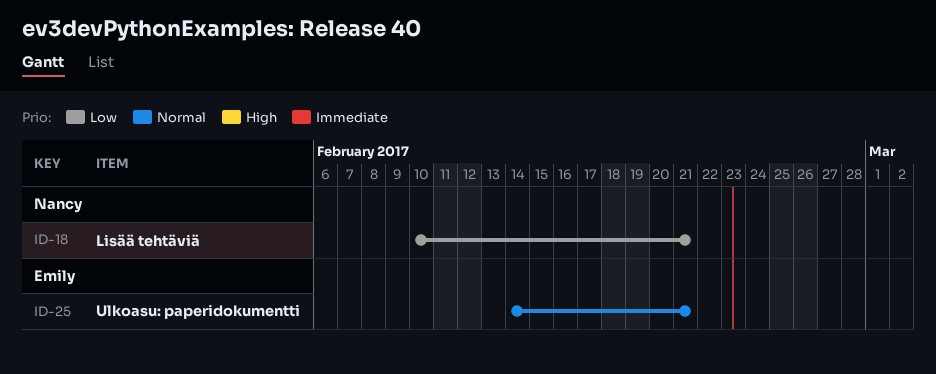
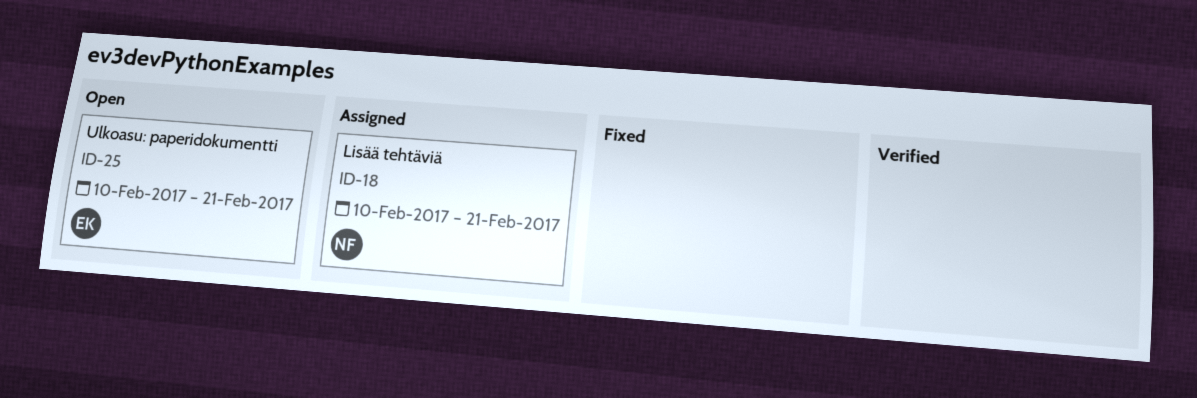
ID-25, start: Feb 14 -> Feb 10

